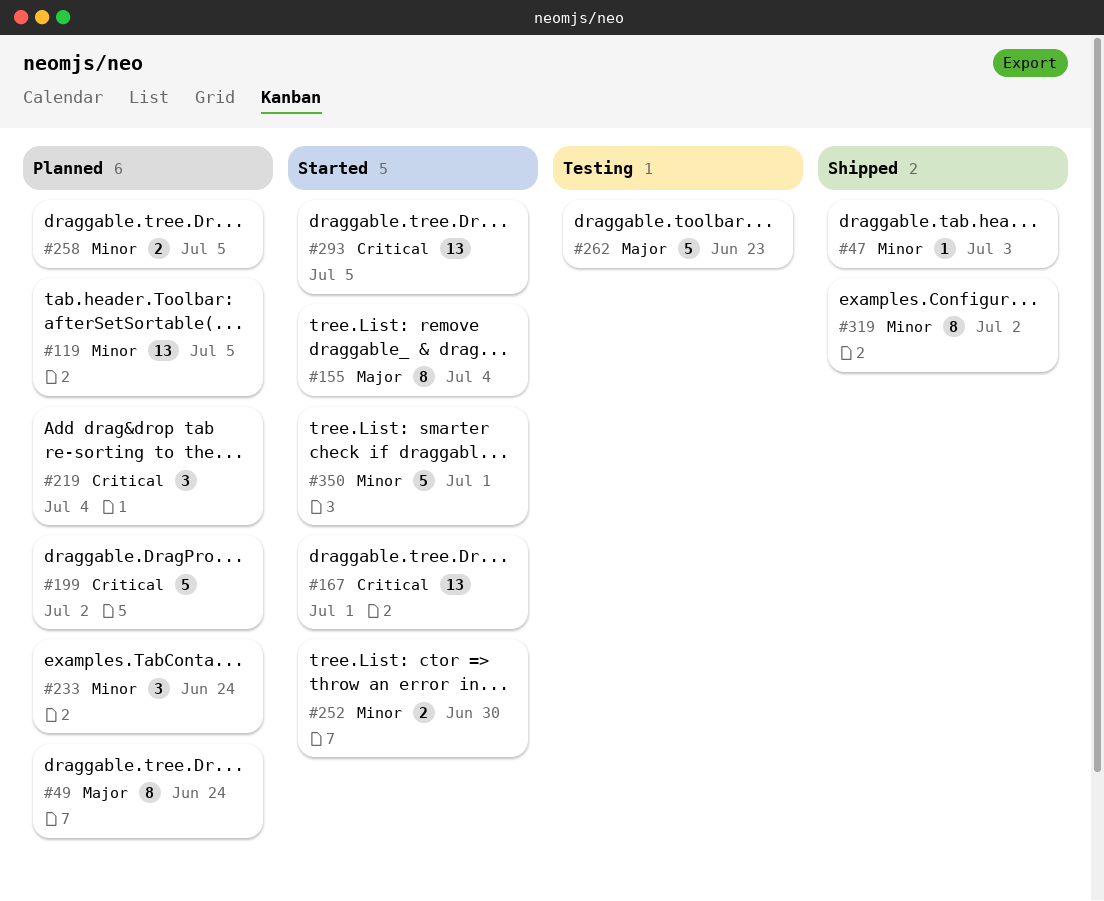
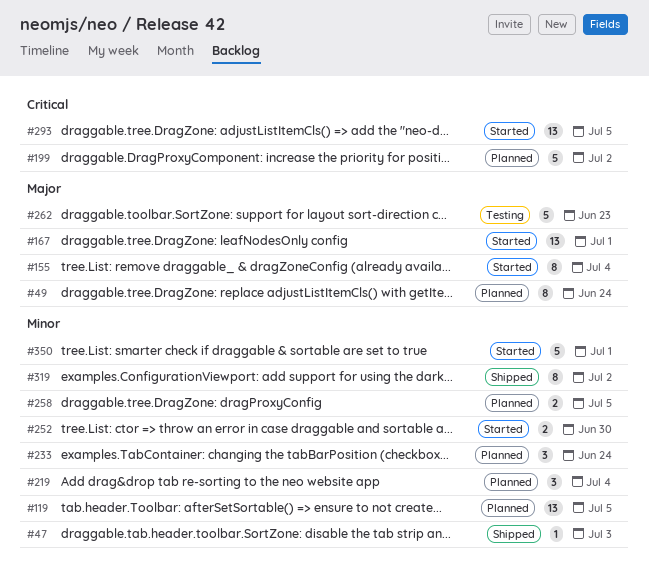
#167, priority: Critical -> Major
#219, priority: Critical -> Minor

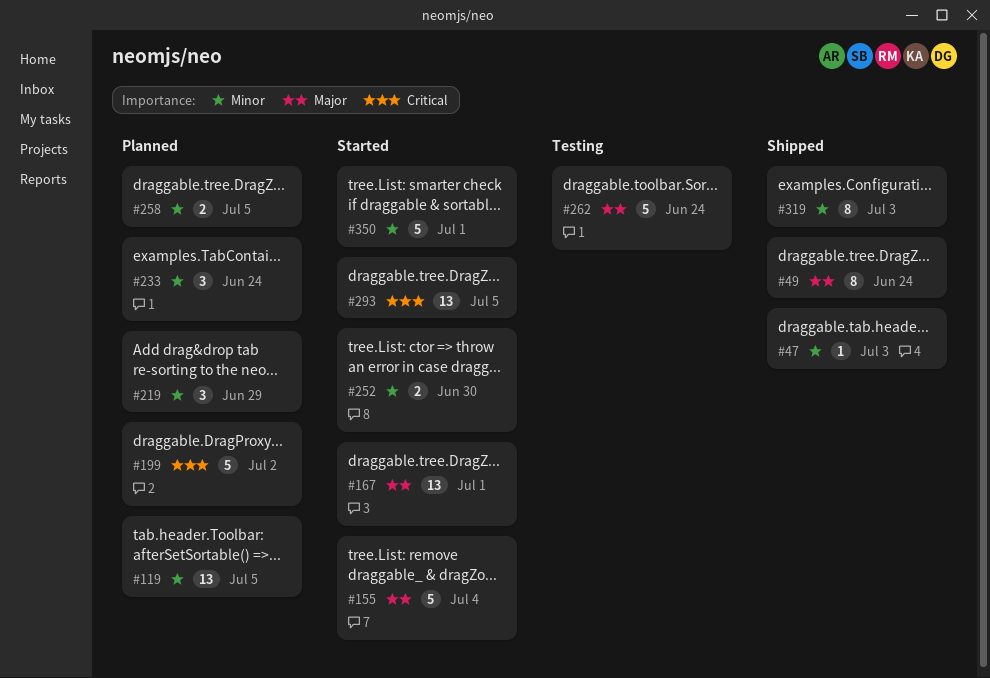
#49, status: Planned -> Shipped
#155, estimate: 8 -> 5
#219, due: Jul 4 -> Jun 29
#262, due: Jun 23 -> Jun 24
#319, due: Jul 2 -> Jul 3

